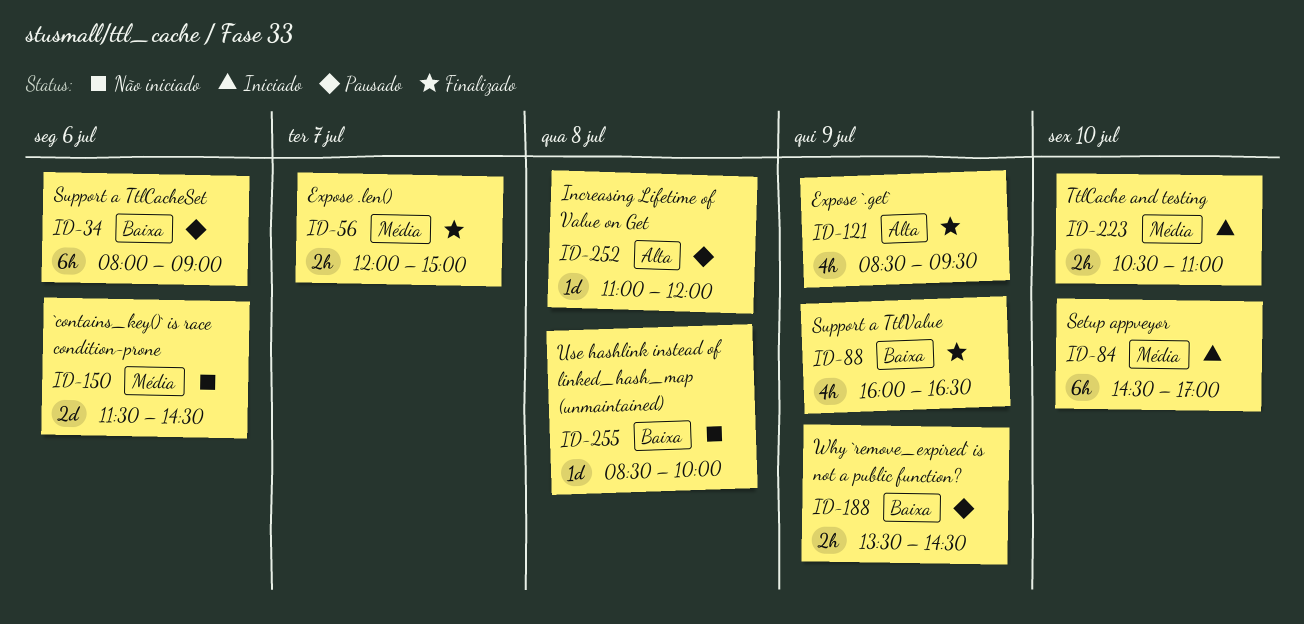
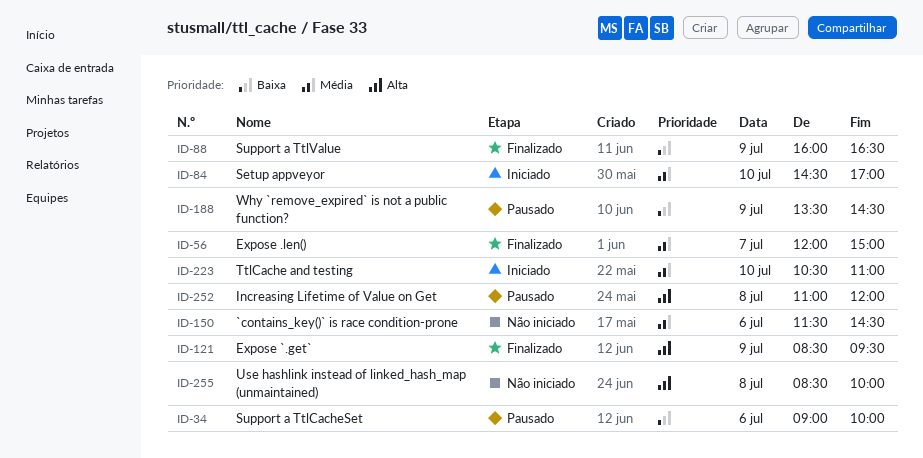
ID-34, begins: 08:00 -> 09:00
ID-34, ends: 09:00 -> 10:00
ID-255, priority: Baixa -> Alta

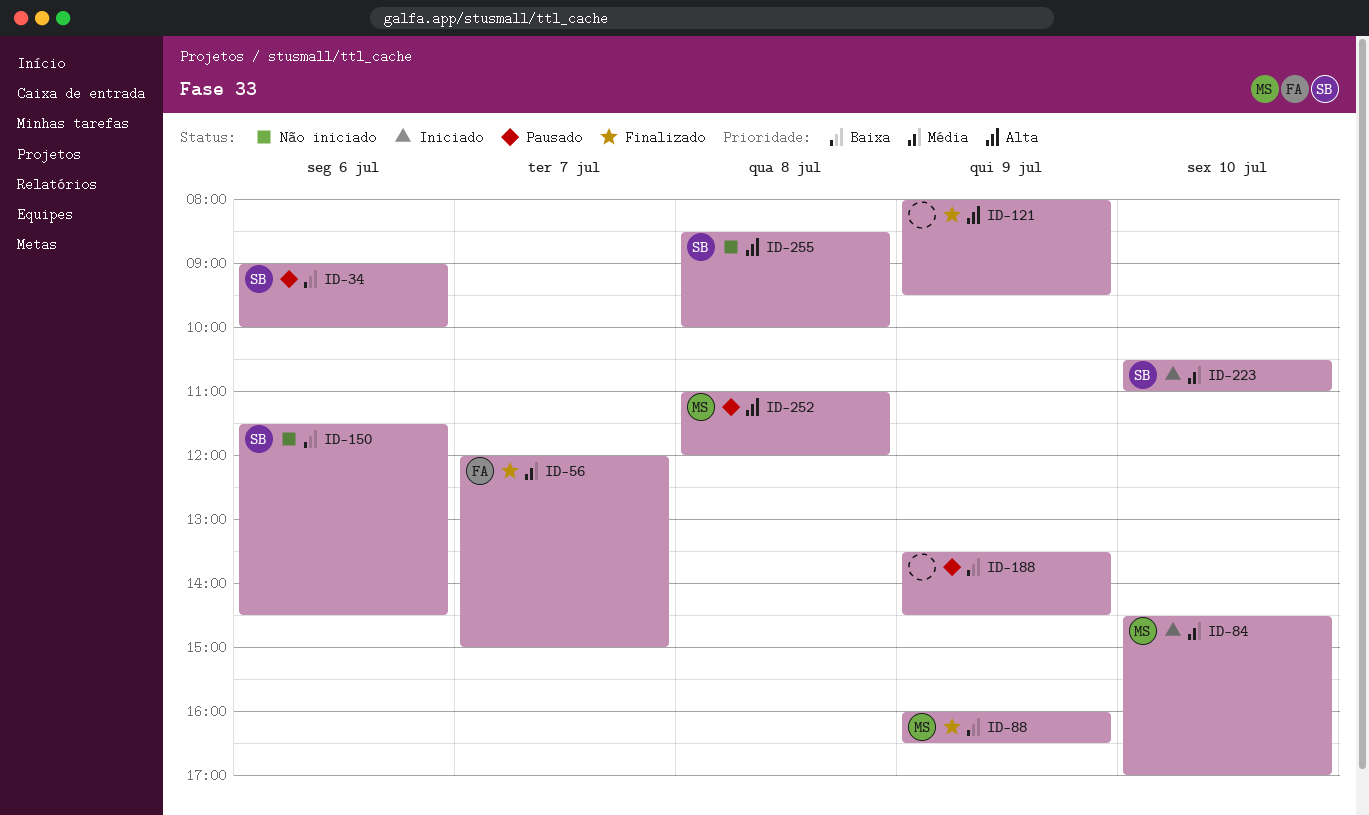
ID-121, begins: 08:30 -> 08:00
ID-150, priority: Média -> Baixa

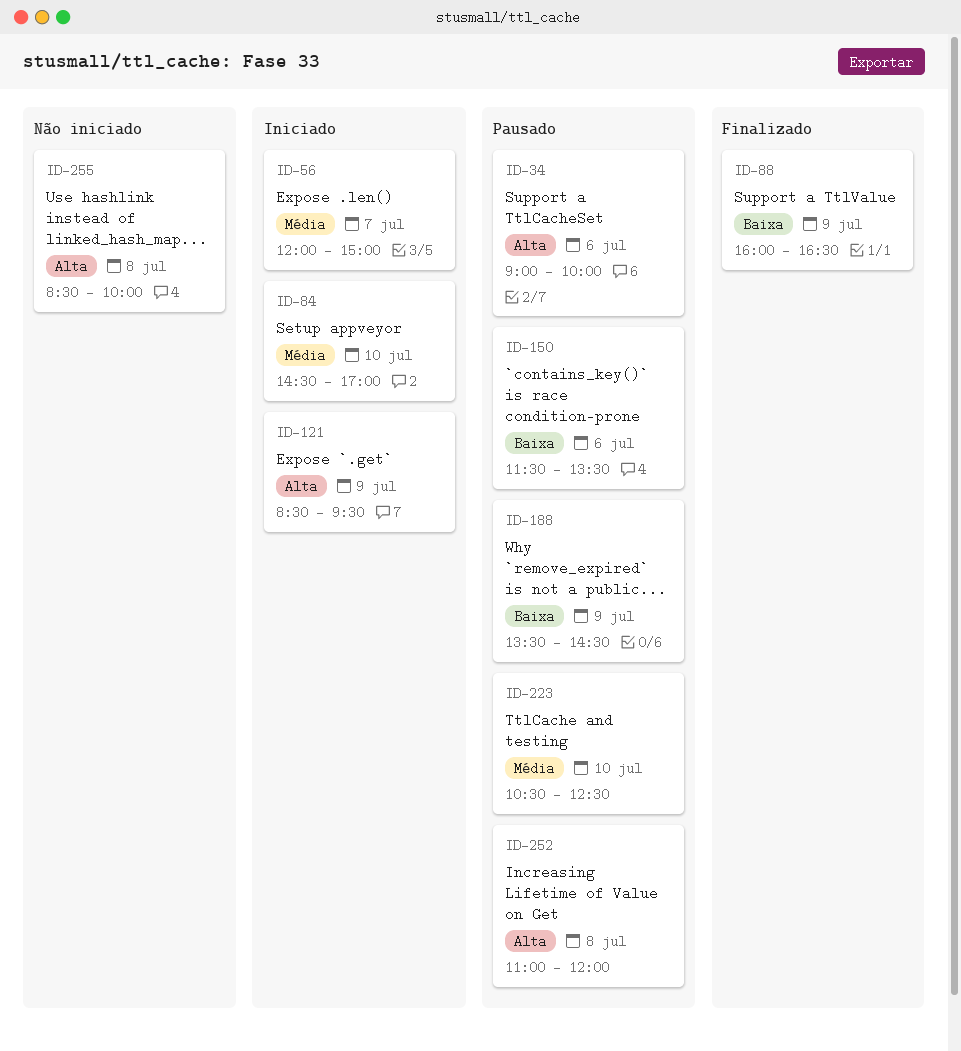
ID-34, priority: Baixa -> Alta
ID-56, status: Finalizado -> Iniciado
ID-121, status: Finalizado -> Iniciado
ID-121, begins: 08:00 -> 08:30
ID-150, status: Não iniciado -> Pausado
ID-150, ends: 14:30 -> 13:30
ID-223, status: Iniciado -> Pausado
ID-223, ends: 11:00 -> 12:30

